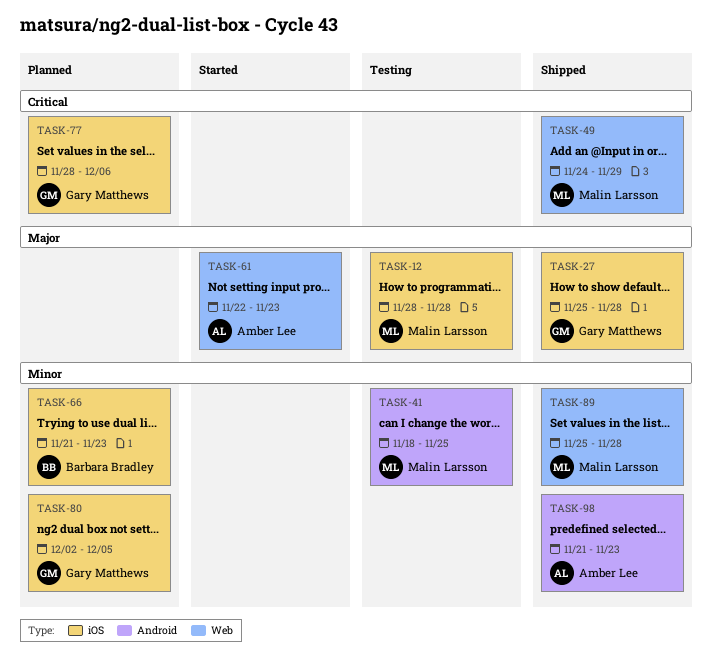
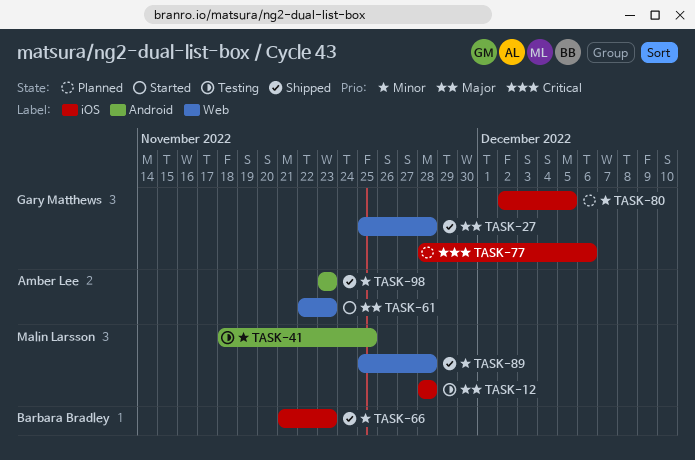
TASK-27, label: iOS -> Web
TASK-49: present -> none
TASK-66, status: Planned -> Shipped
TASK-98, start: Nov 21 -> Nov 23

